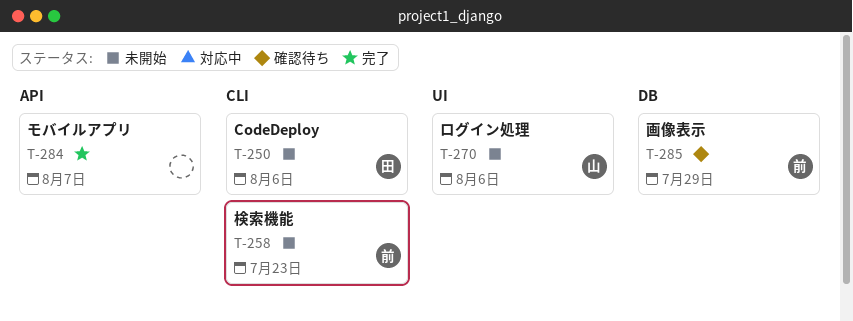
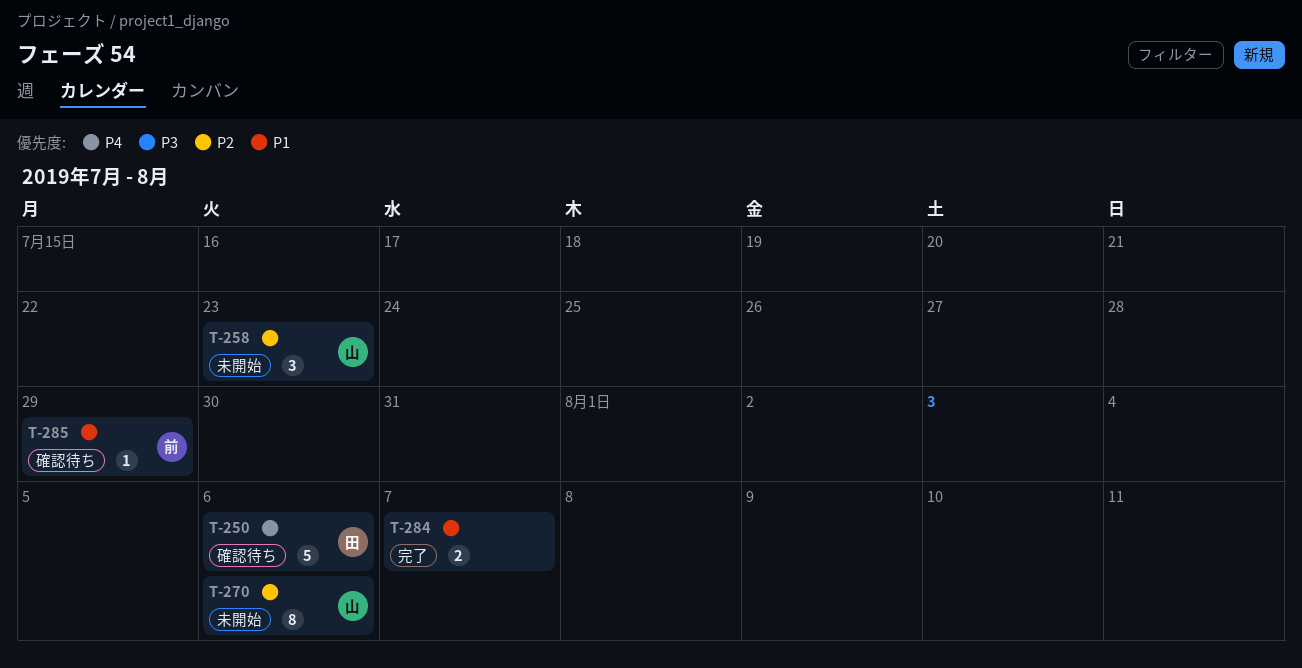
T-250, status: 未開始 -> 確認待ち
T-258, owner: 前 -> 山

